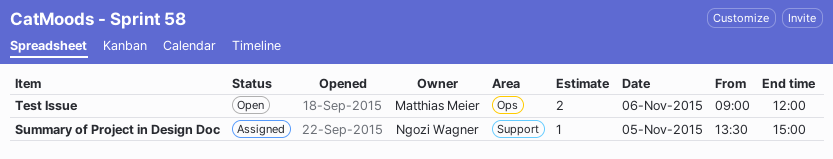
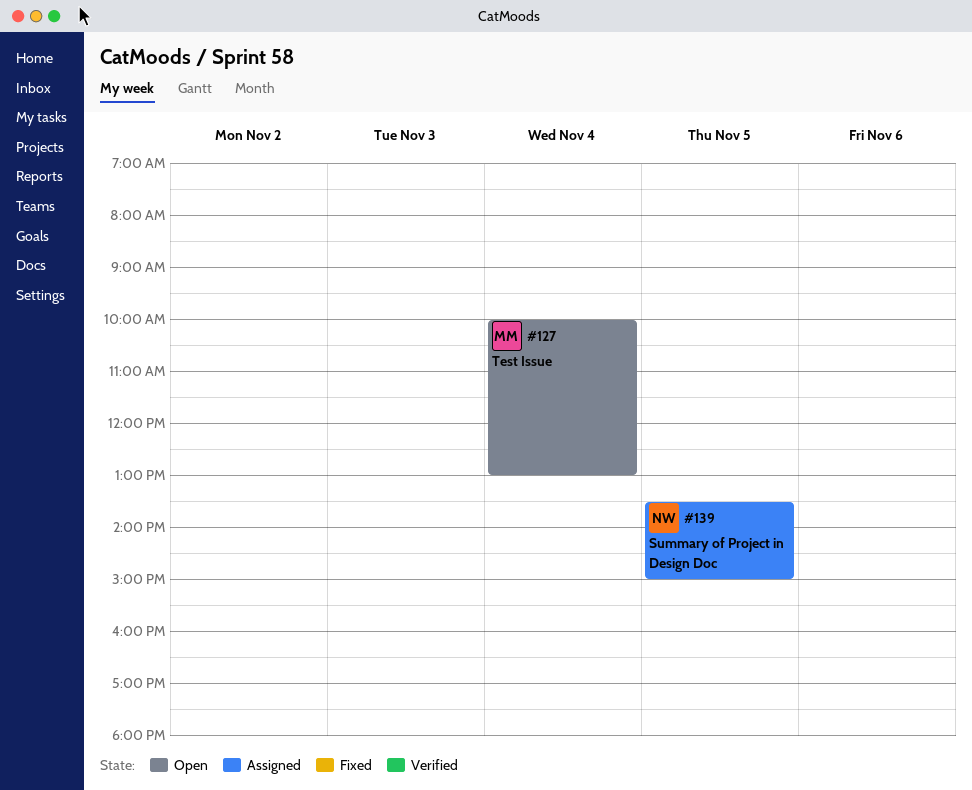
Test Issue, day: Nov 6 -> Nov 4
Test Issue, begins: 09:00 -> 10:00
Test Issue, ends: 12:00 -> 13:00

